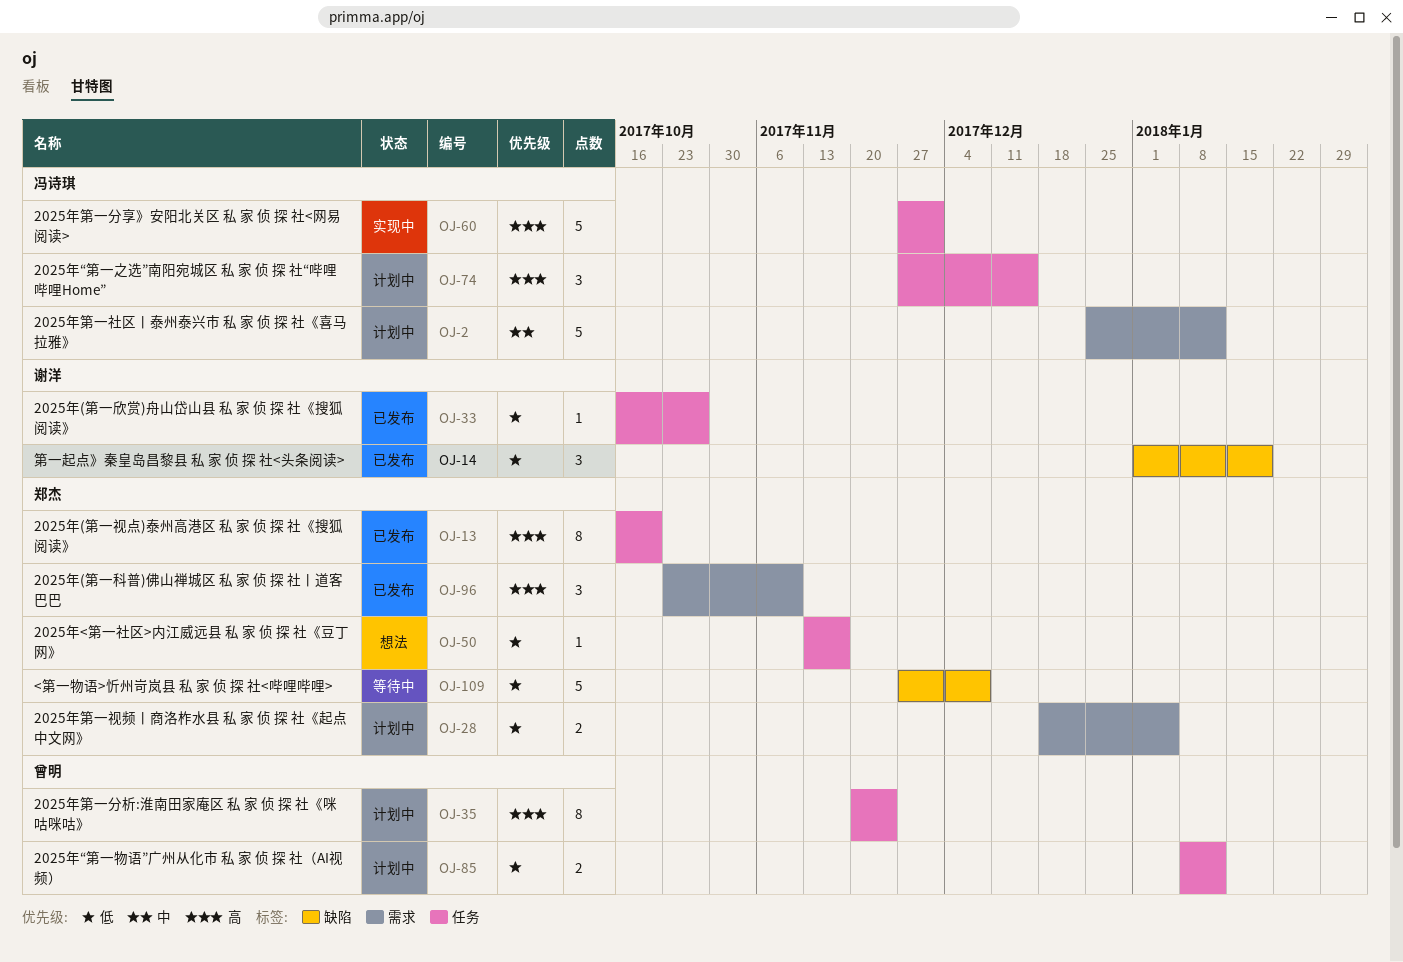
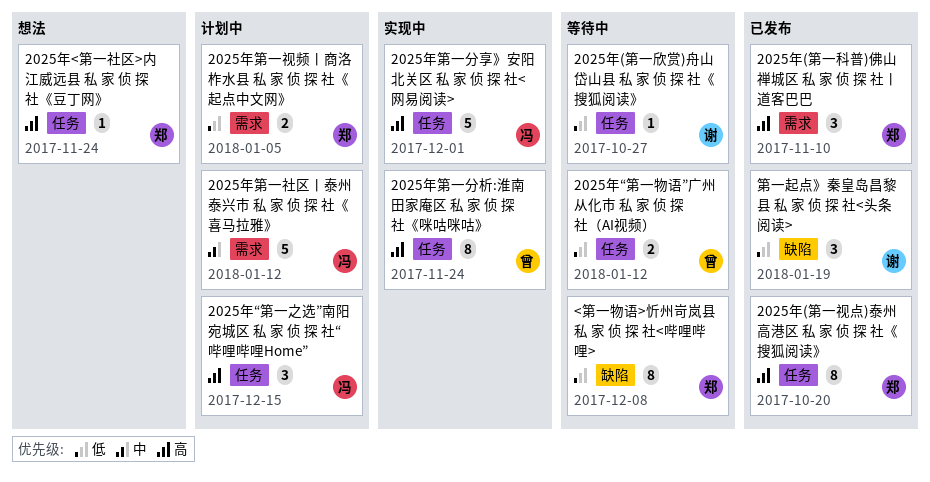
2025年(第一欣赏)舟山岱山县 私 家 侦 探 社《搜狐阅读》, status: 已发布 -> 等待中
2025年<第一社区>内江威远县 私 家 侦 探 社《豆丁网》, priority: 低 -> 高
2025年<第一社区>内江威远县 私 家 侦 探 社《豆丁网》, due: Nov 17 -> Nov 24
2025年“第一物语”广州从化市 私 家 侦 探 社（AI视频）, status: 计划中 -> 等待中
2025年第一分析:淮南田家庵区 私 家 侦 探 社《咪咕咪咕》, status: 计划中 -> 实现中
<第一物语>忻州岢岚县 私 家 侦 探 社<哔哩哔哩>, estimate: 5 -> 8

